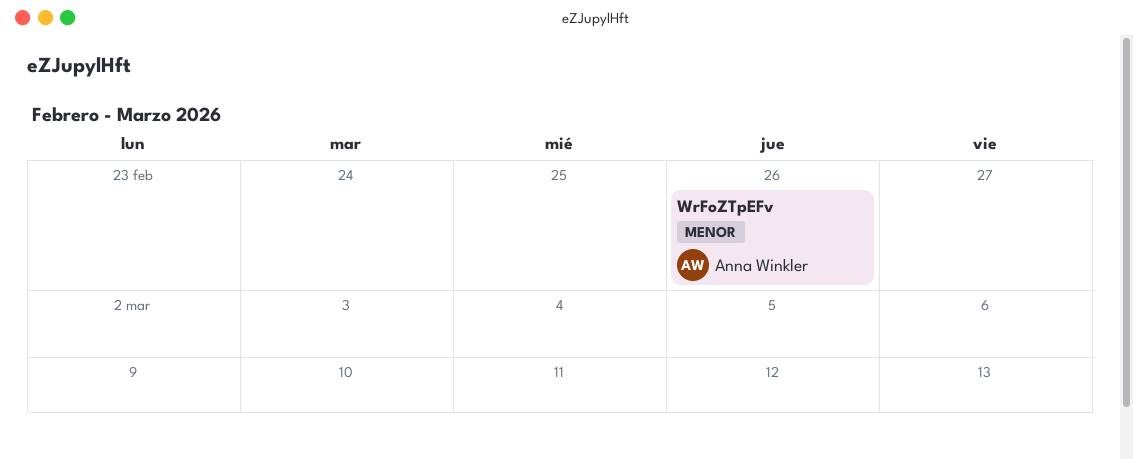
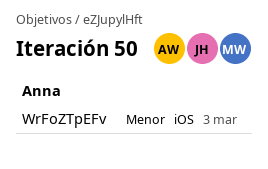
WrFoZTpEFv, due: Feb 26 -> Mar 3

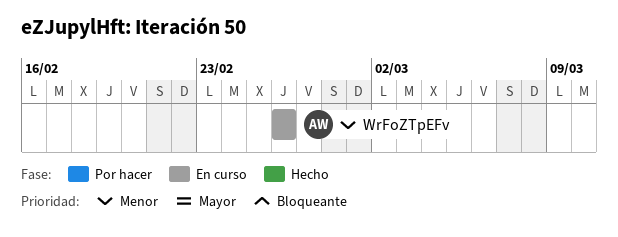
WrFoZTpEFv, due: Mar 3 -> Feb 26

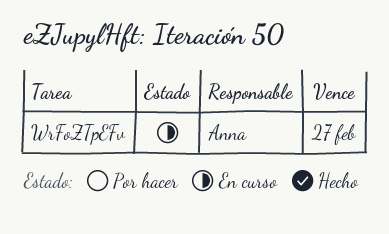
WrFoZTpEFv, due: Feb 26 -> Feb 27

